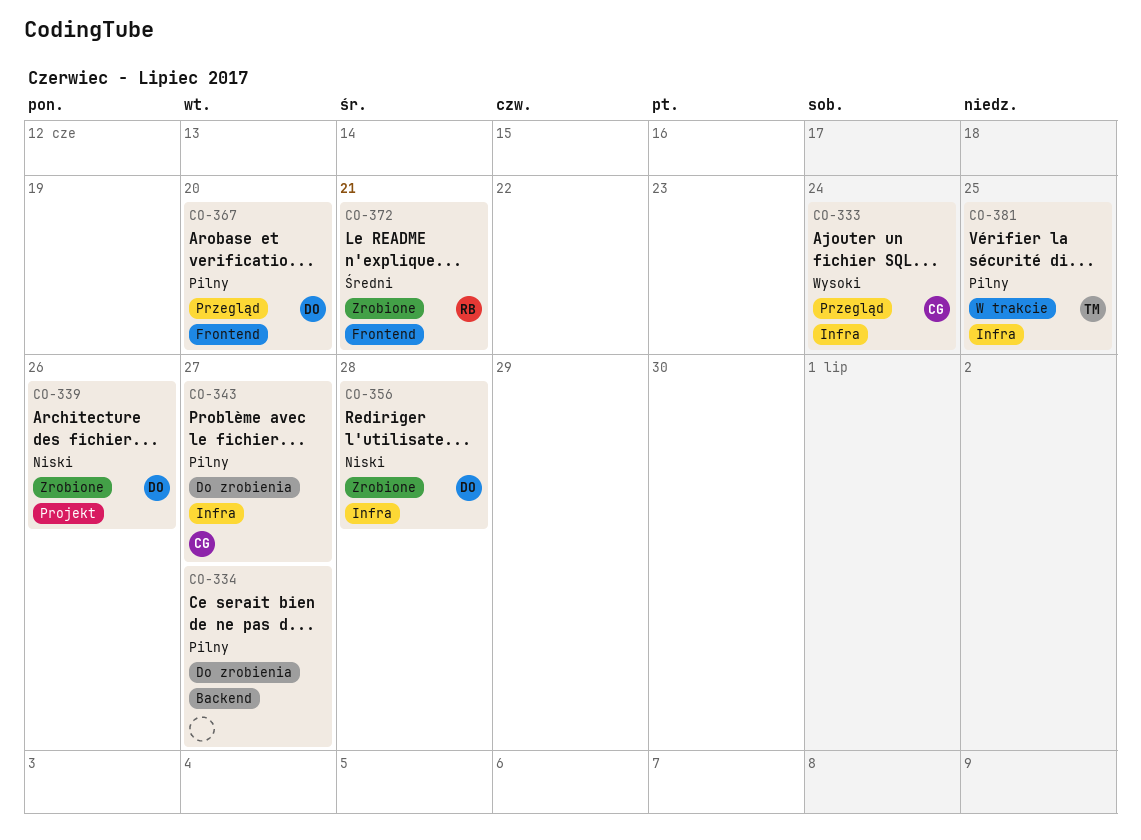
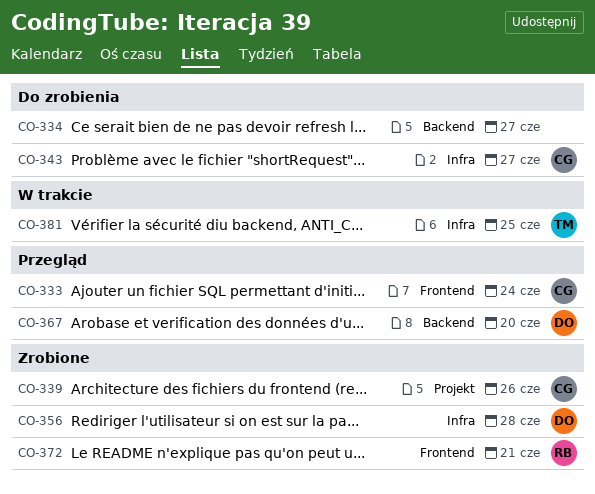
CO-333, label: Infra -> Frontend
CO-339, owner: DO -> CG
CO-367, label: Frontend -> Backend

